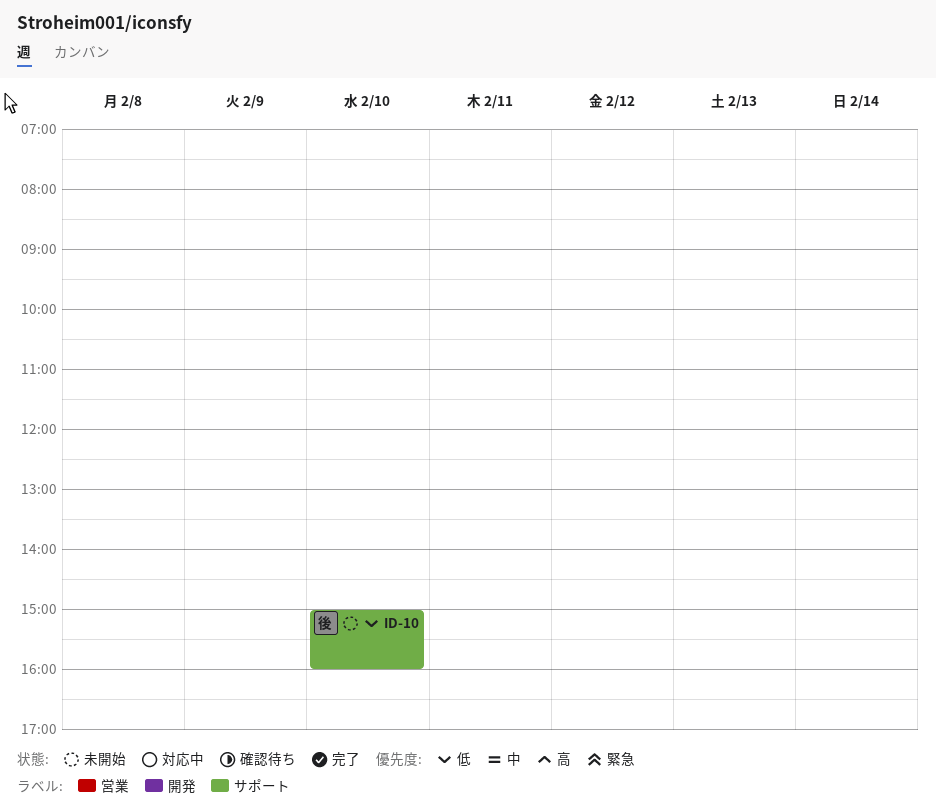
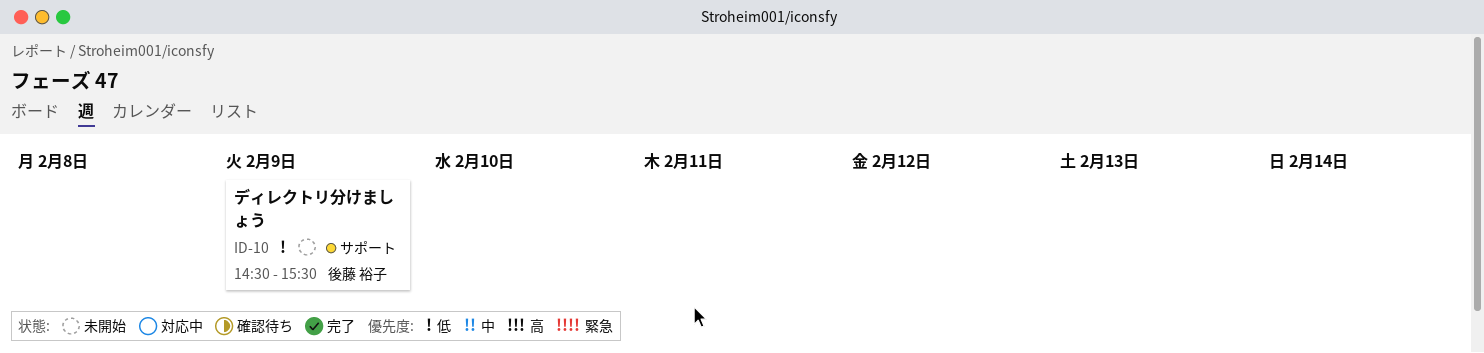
ID-10, day: Feb 10 -> Feb 9
ID-10, begins: 15:00 -> 14:30
ID-10, ends: 16:00 -> 15:30

